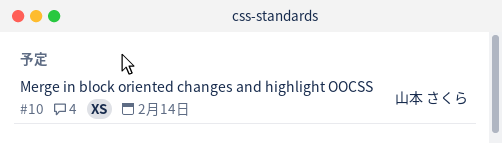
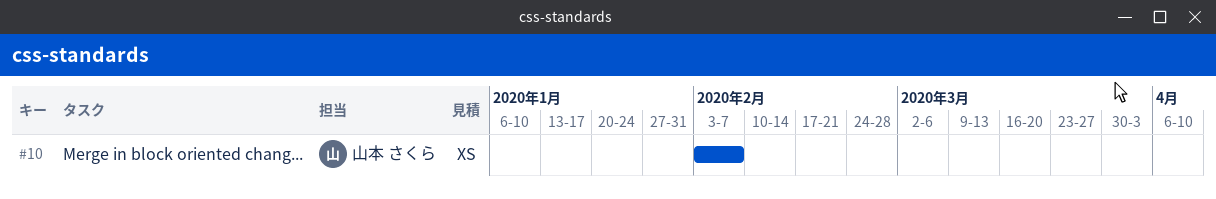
#10, due: Feb 14 -> Feb 7

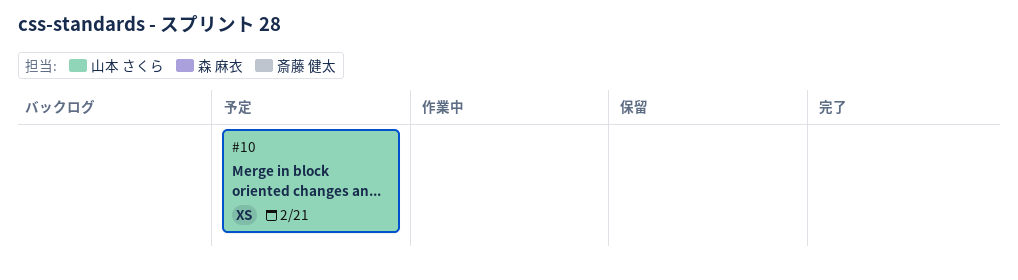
#10, due: Feb 7 -> Feb 21

